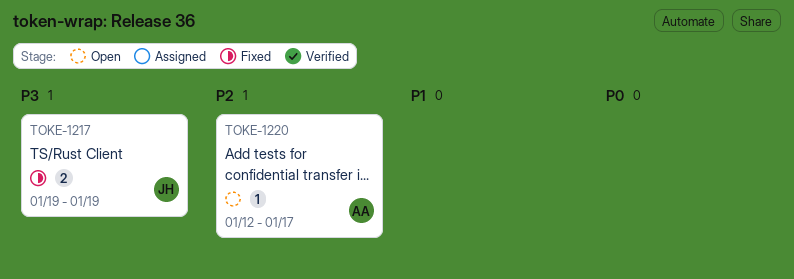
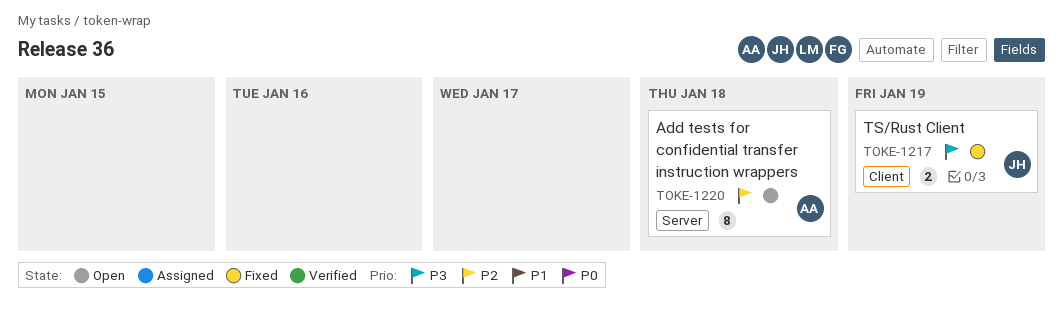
TOKE-1220, estimate: 1 -> 8
TOKE-1220, due: Jan 17 -> Jan 18

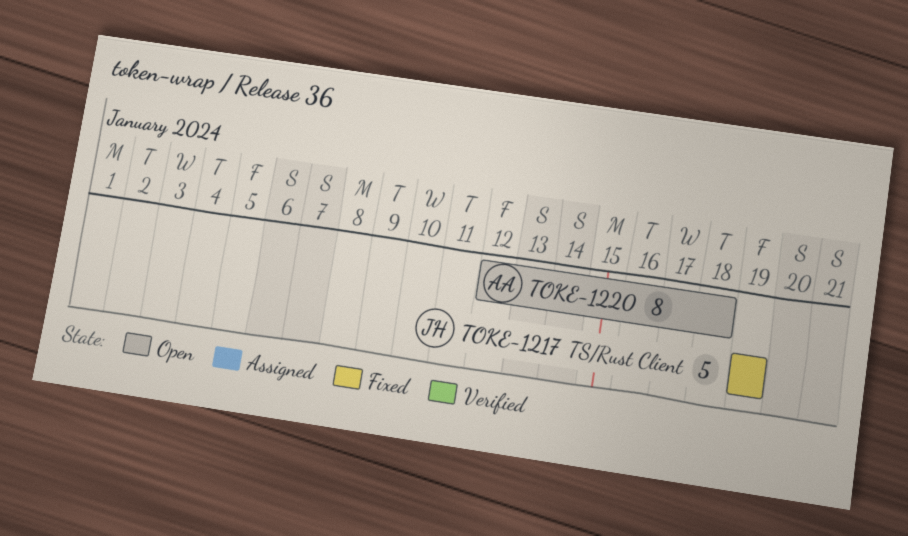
TOKE-1217, estimate: 2 -> 5

